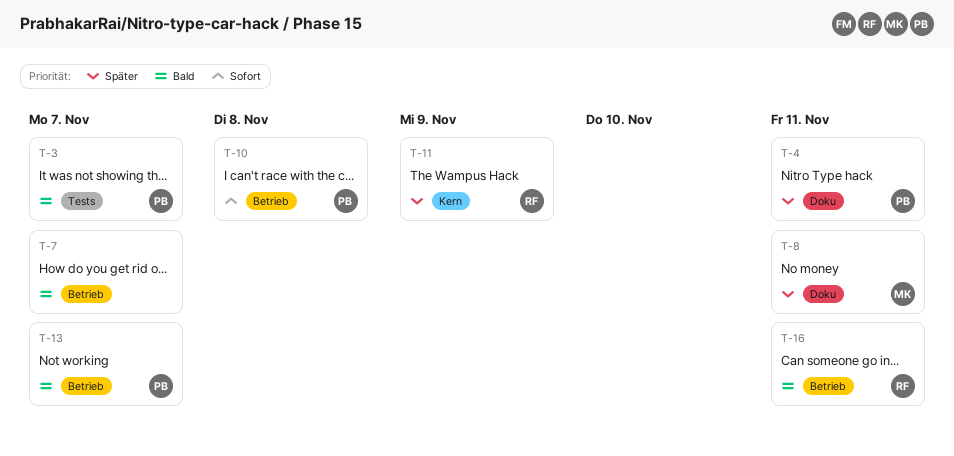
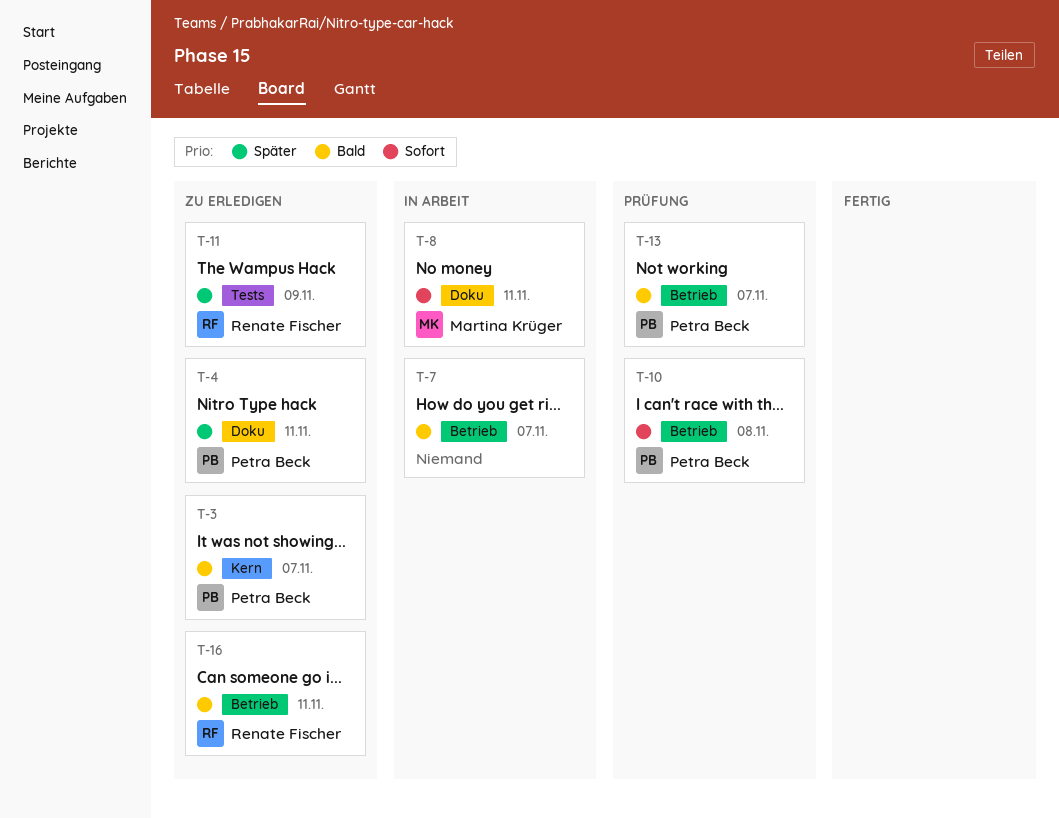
T-3, label: Tests -> Kern
T-8, priority: Später -> Sofort
T-11, label: Kern -> Tests

